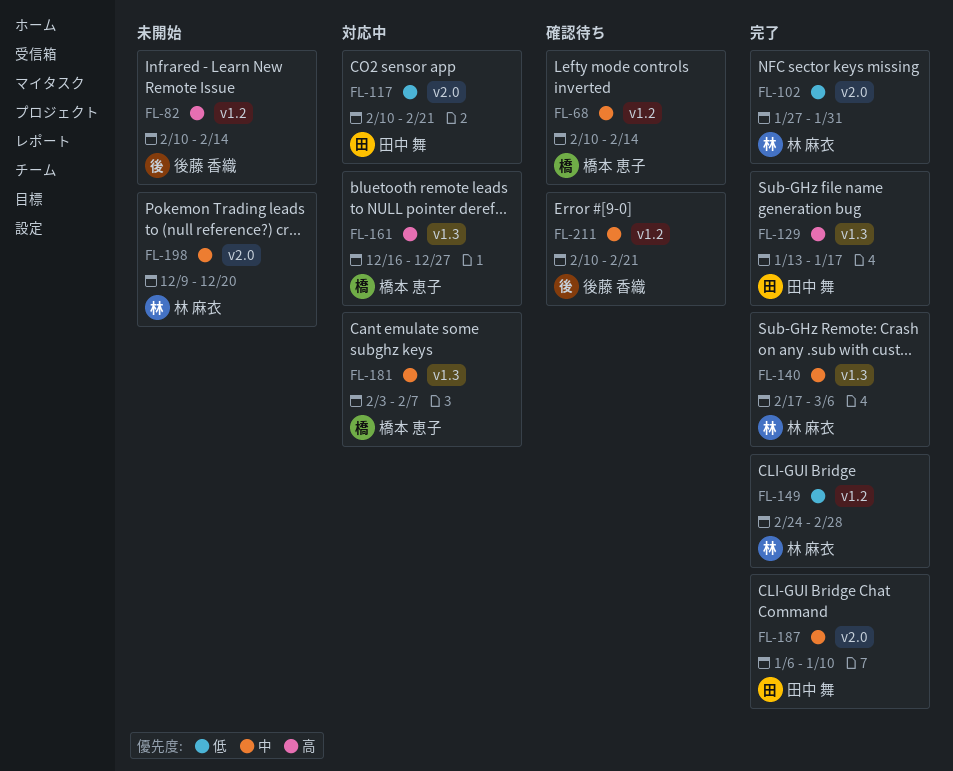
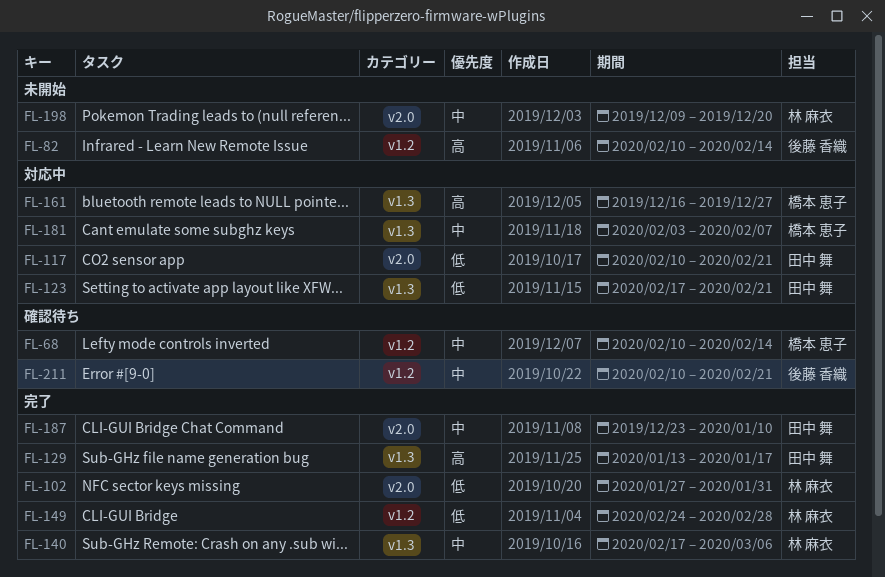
FL-123: none -> present
FL-187, start: Jan 6 -> Dec 23

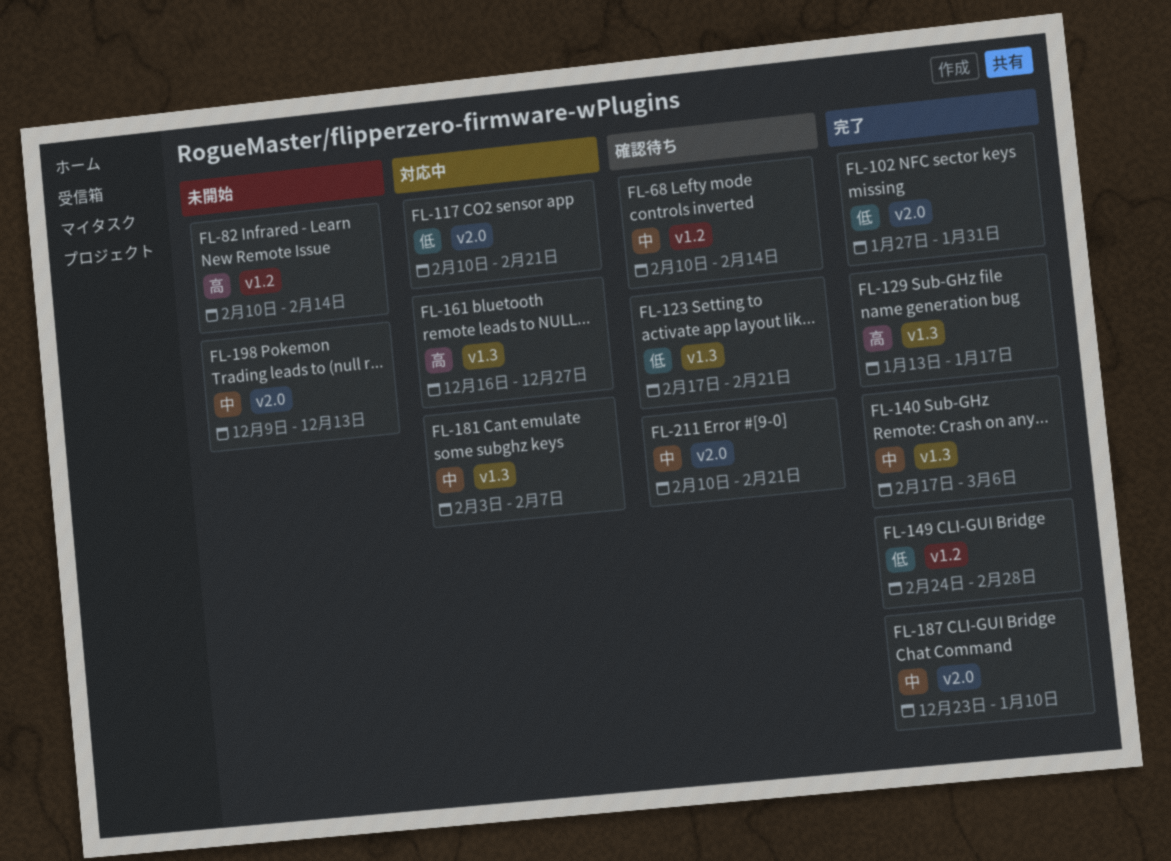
FL-123, status: 対応中 -> 確認待ち
FL-198, due: Dec 20 -> Dec 13
FL-211, label: v1.2 -> v2.0

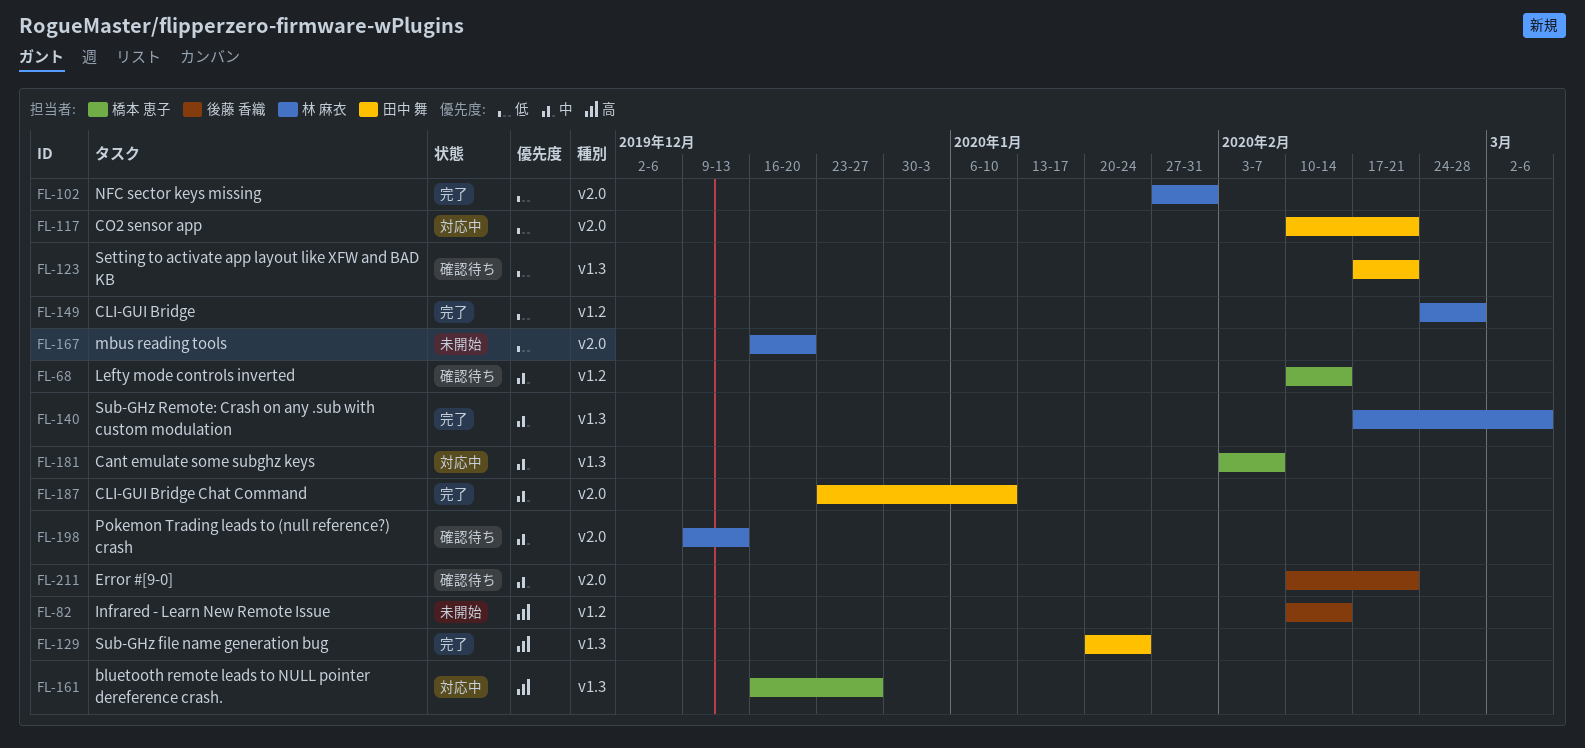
FL-129, start: Jan 13 -> Jan 20
FL-129, due: Jan 17 -> Jan 24
FL-167: none -> present
FL-198, status: 未開始 -> 確認待ち

